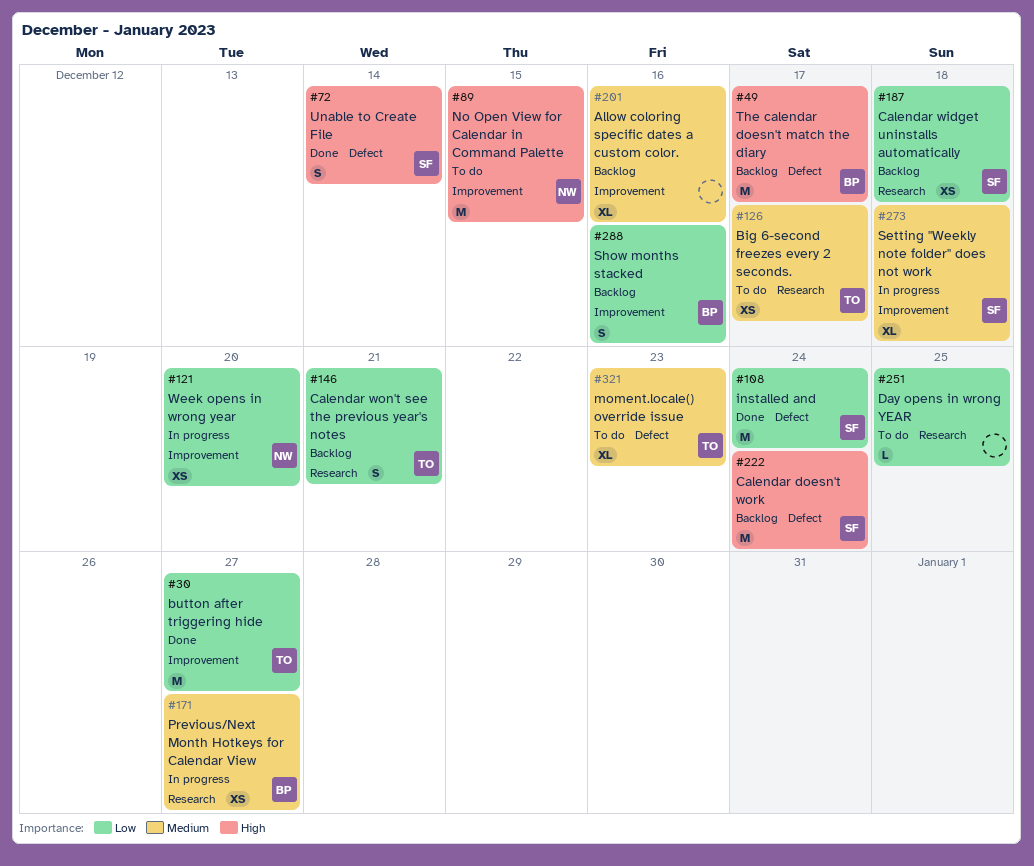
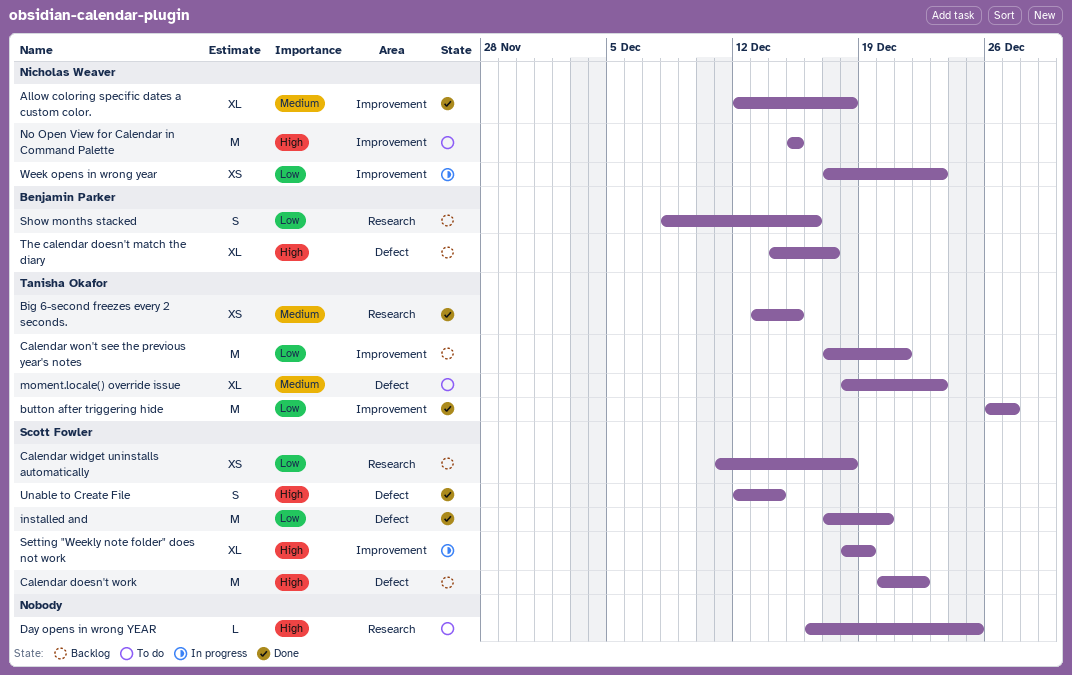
Allow coloring specific dates a custom color., status: Backlog -> Done
Allow coloring specific dates a custom color., owner: none -> Nicholas Weaver
Allow coloring specific dates a custom color., due: Dec 16 -> Dec 18
Big 6-second freezes every 2 seconds., status: To do -> Done
Big 6-second freezes every 2 seconds., due: Dec 17 -> Dec 15
Calendar doesn't work, due: Dec 24 -> Dec 22
Calendar won't see the previous year's notes, label: Research -> Improvement
Calendar won't see the previous year's notes, estimate: S -> M
Day opens in wrong YEAR, priority: Low -> High
installed and, due: Dec 24 -> Dec 20
Previous/Next Month Hotkeys for Calendar View: present -> none
Setting "Weekly note folder" does not work, priority: Medium -> High
Setting "Weekly note folder" does not work, due: Dec 18 -> Dec 19
Show months stacked, label: Improvement -> Research
The calendar doesn't match the diary, estimate: M -> XL
Week opens in wrong year, due: Dec 20 -> Dec 23

